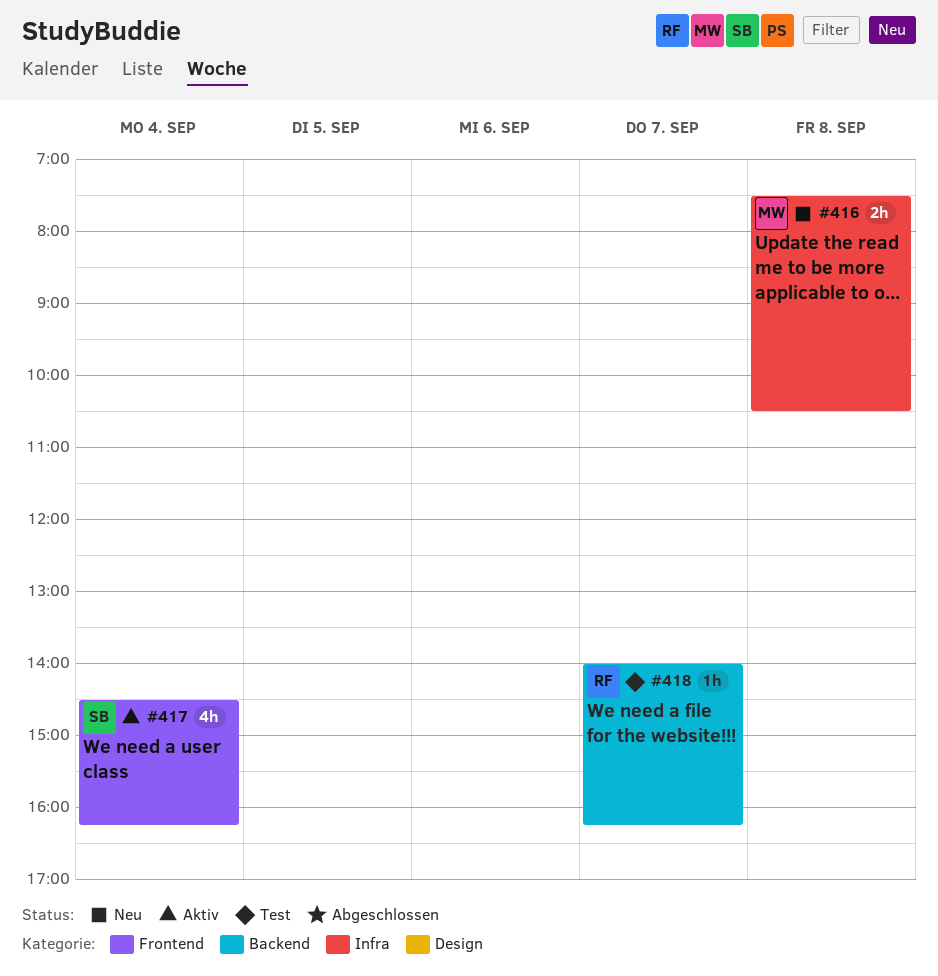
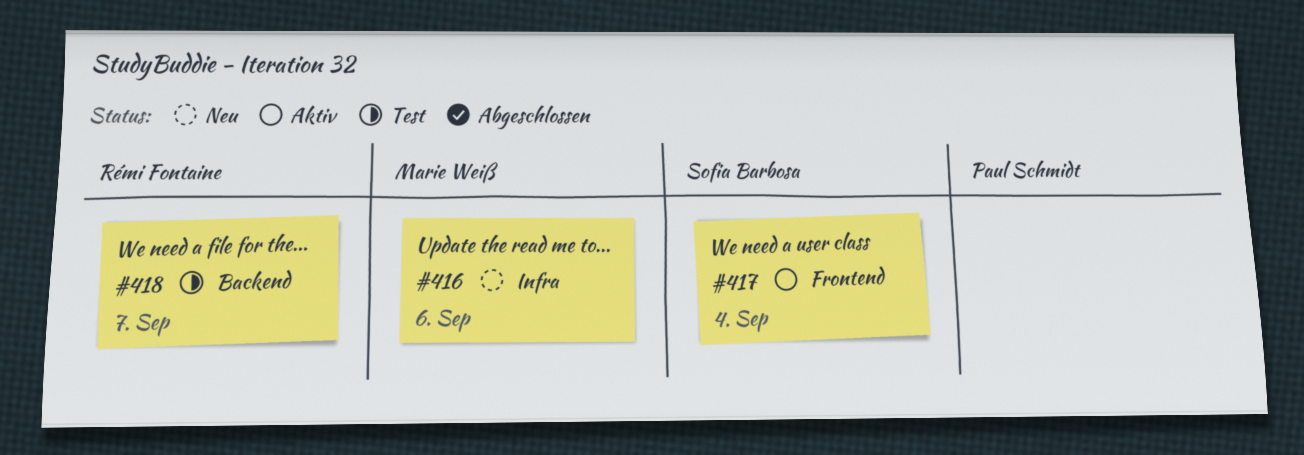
#416, day: Sep 8 -> Sep 6

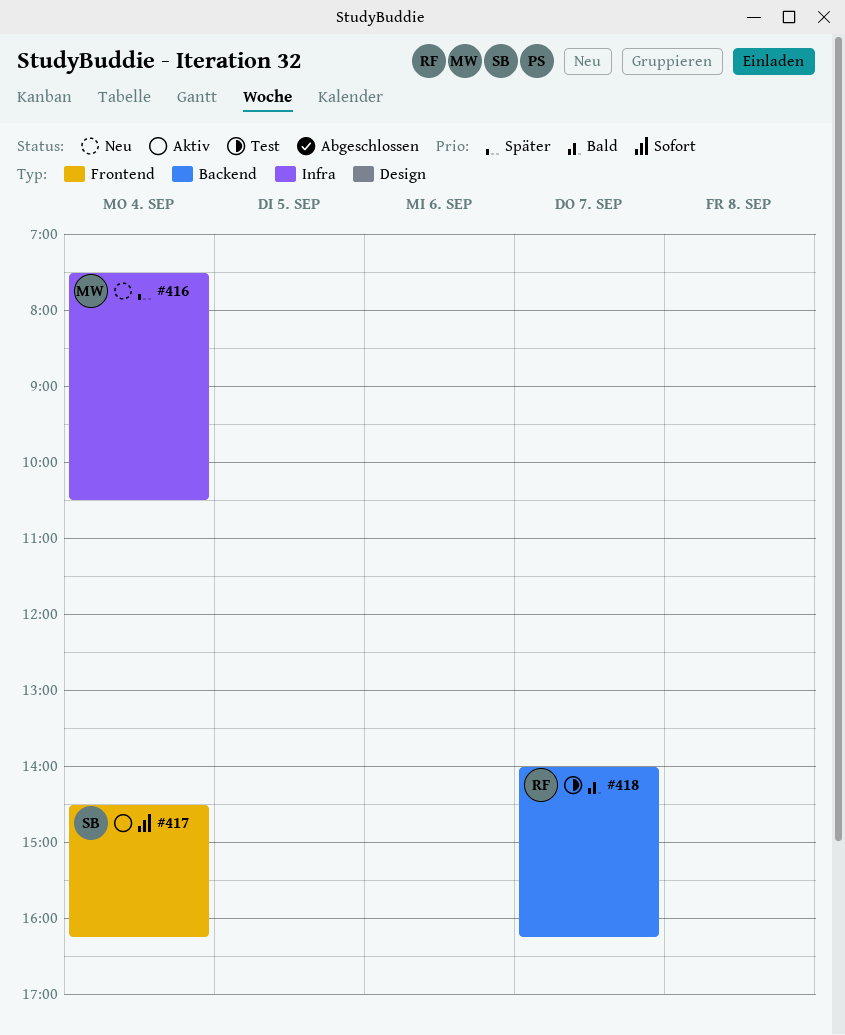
#416, day: Sep 6 -> Sep 4

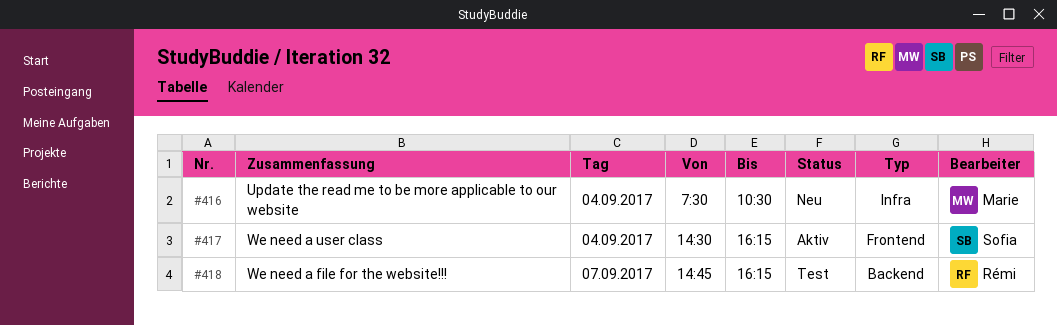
#418, begins: 14:00 -> 14:45

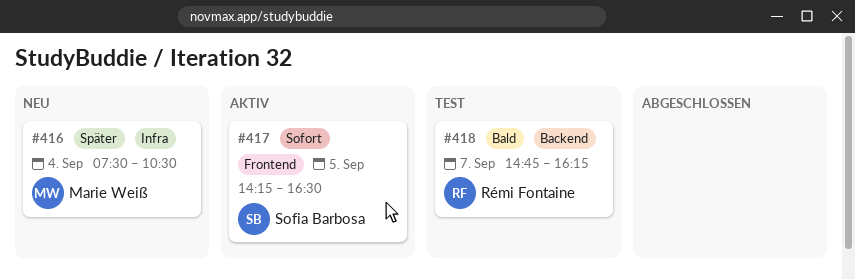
#417, day: Sep 4 -> Sep 5
#417, begins: 14:30 -> 14:15
#417, ends: 16:15 -> 16:30

